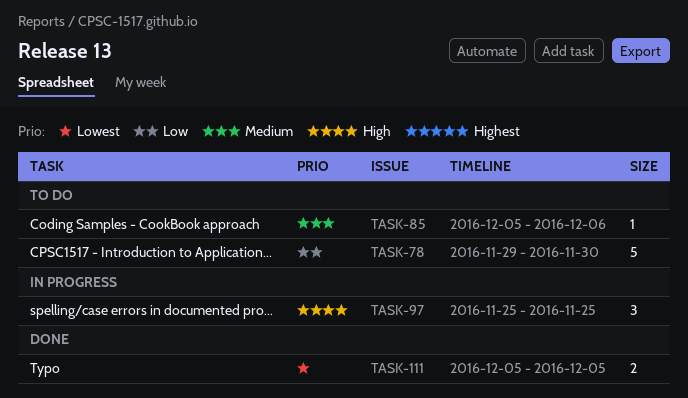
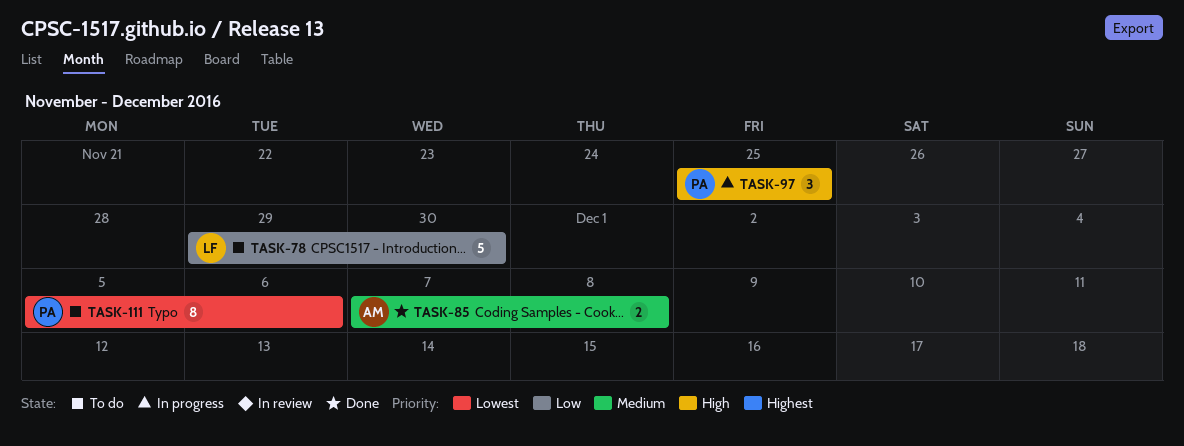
TASK-85, status: To do -> Done
TASK-85, estimate: 1 -> 2
TASK-85, start: Dec 5 -> Dec 7
TASK-85, due: Dec 6 -> Dec 8
TASK-111, status: Done -> To do
TASK-111, estimate: 2 -> 8
TASK-111, due: Dec 5 -> Dec 6

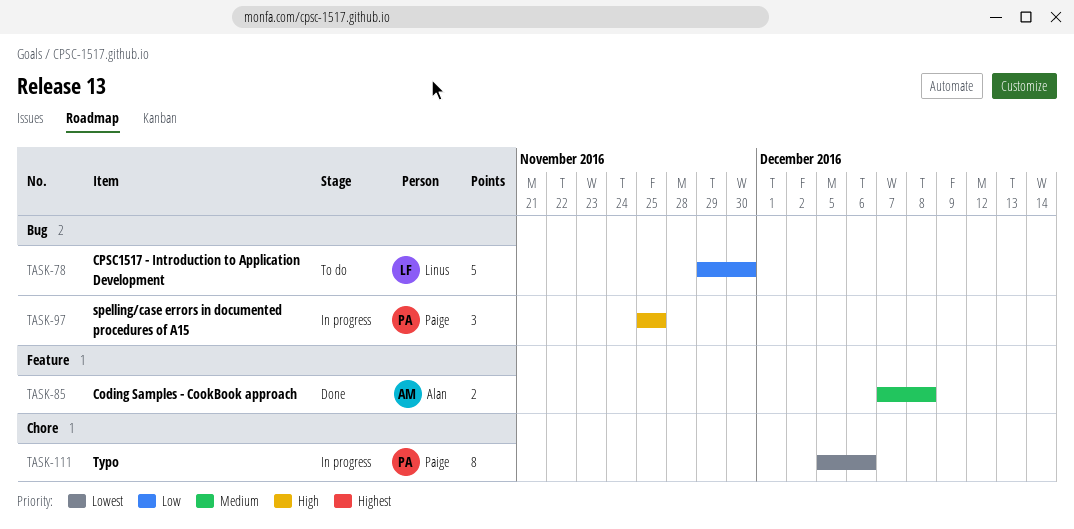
TASK-111, status: To do -> In progress

